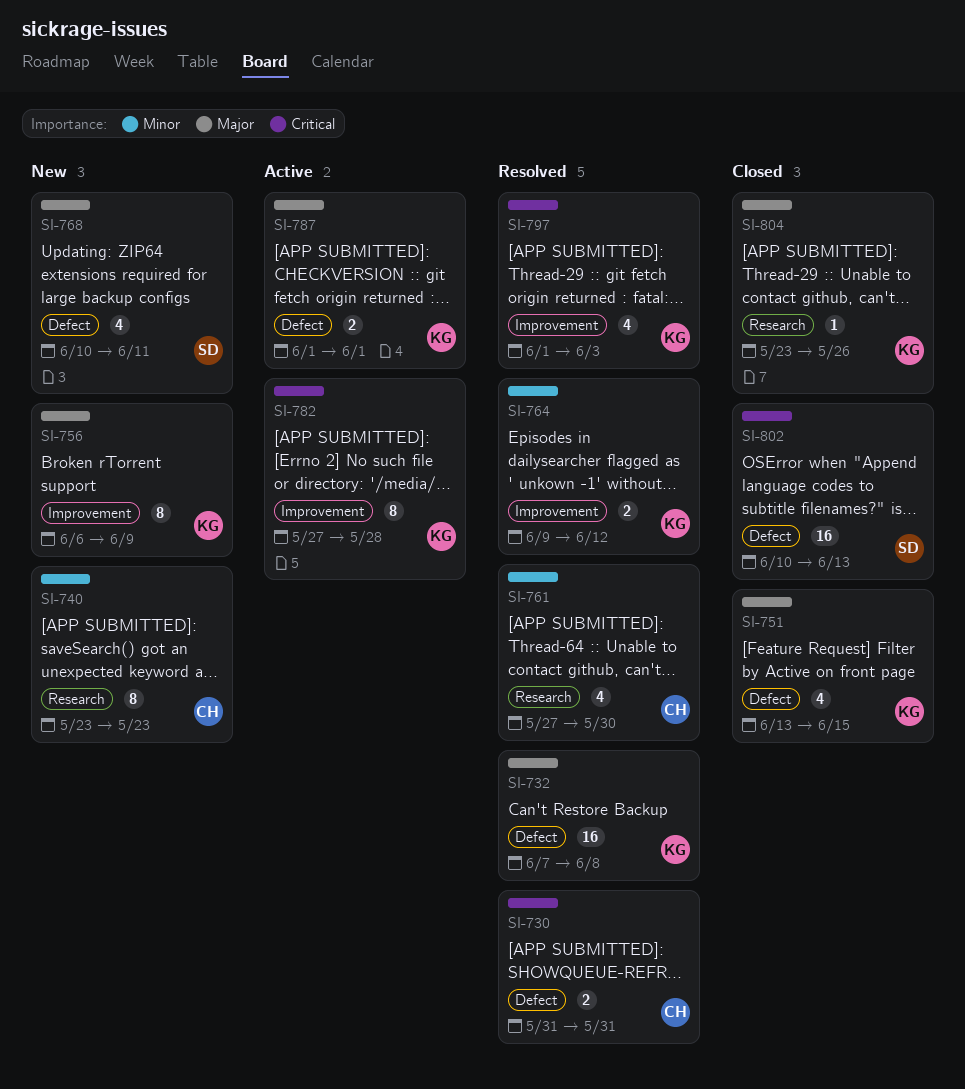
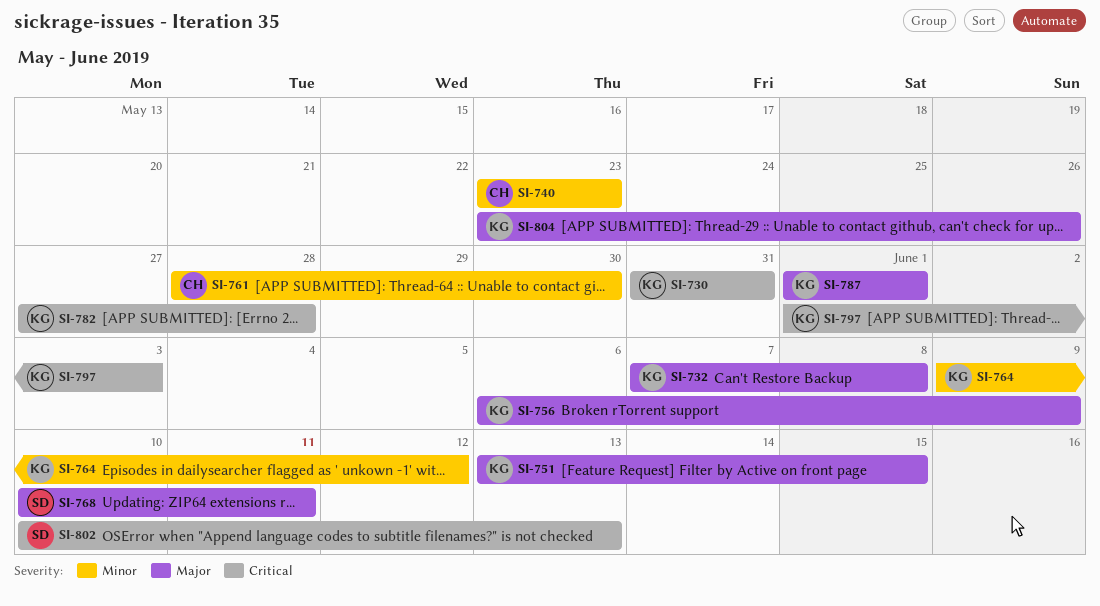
SI-730, owner: CH -> KG
SI-761, start: May 27 -> May 28

